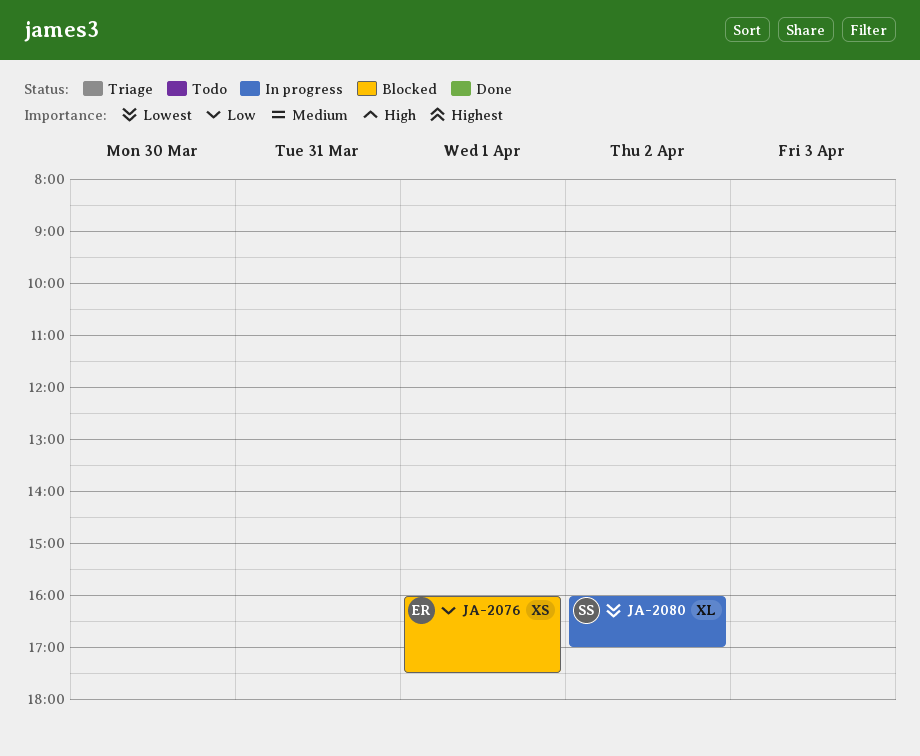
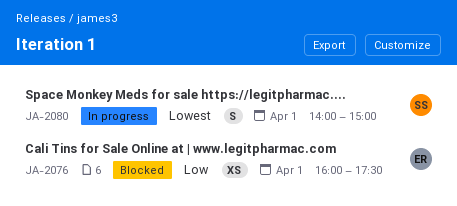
JA-2080, estimate: XL -> S
JA-2080, day: Apr 2 -> Apr 1
JA-2080, begins: 16:00 -> 14:00
JA-2080, ends: 17:00 -> 15:00

